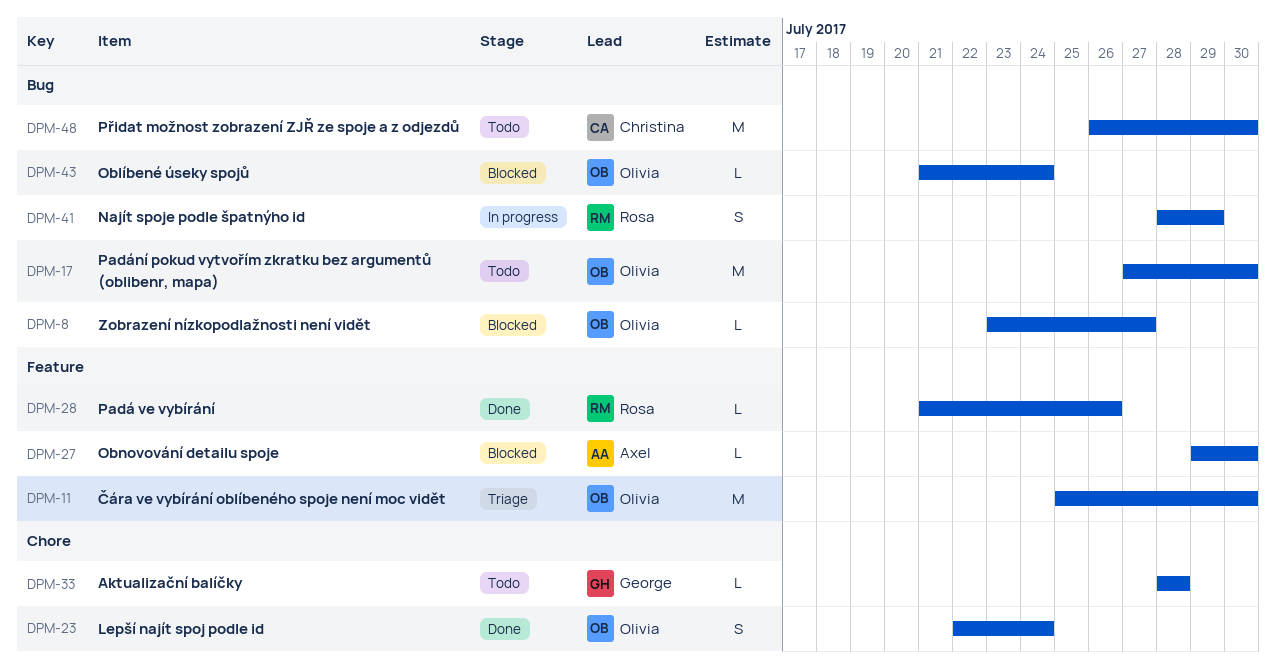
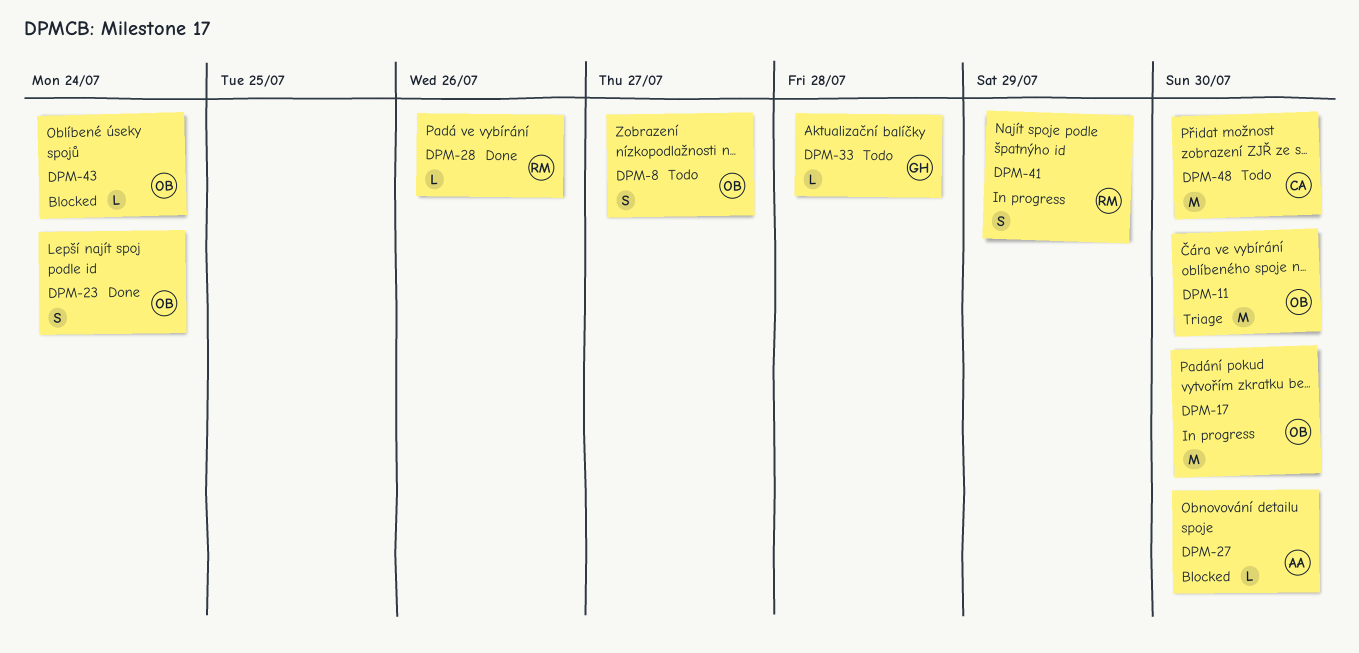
DPM-8, status: Blocked -> Todo
DPM-8, estimate: L -> S
DPM-17, status: Todo -> In progress

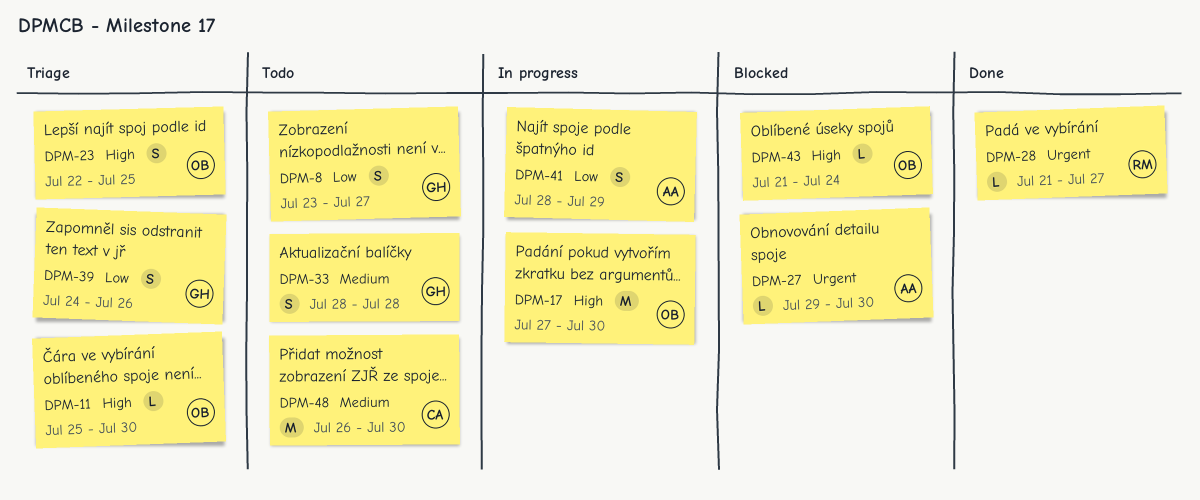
DPM-8, owner: OB -> GH
DPM-11, estimate: M -> L
DPM-23, status: Done -> Triage
DPM-23, due: Jul 24 -> Jul 25
DPM-28, due: Jul 26 -> Jul 27
DPM-33, estimate: L -> S
DPM-39: none -> present
DPM-41, owner: RM -> AA

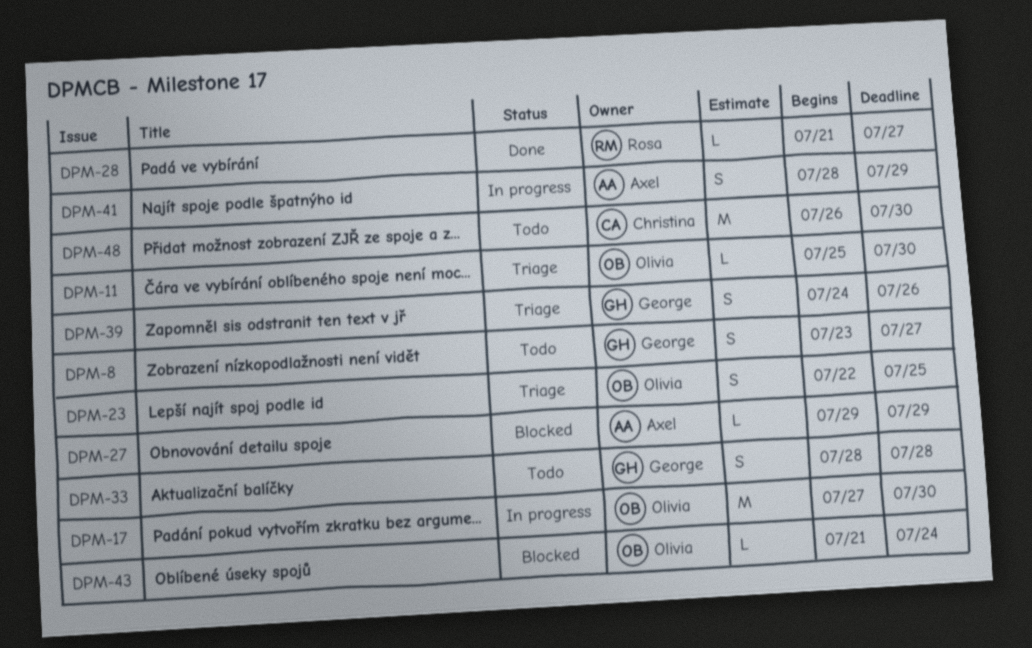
DPM-27, due: Jul 30 -> Jul 29

